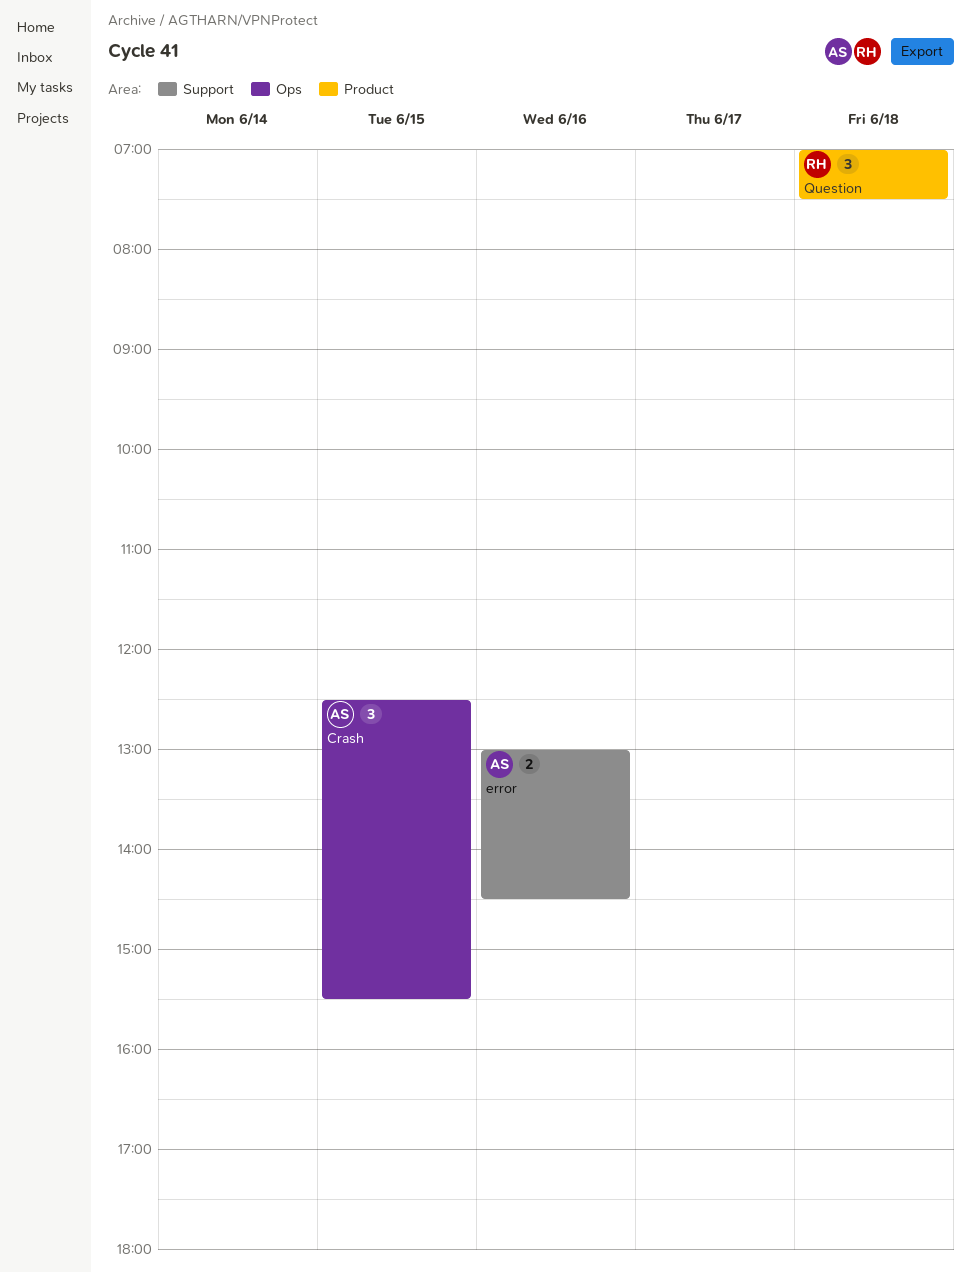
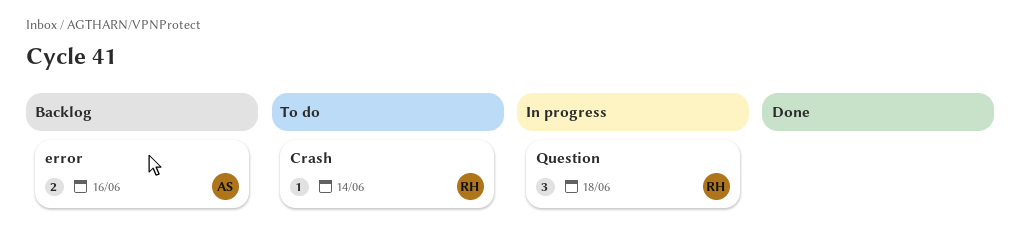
Crash, owner: AS -> RH
Crash, estimate: 3 -> 1
Crash, day: Jun 15 -> Jun 14

